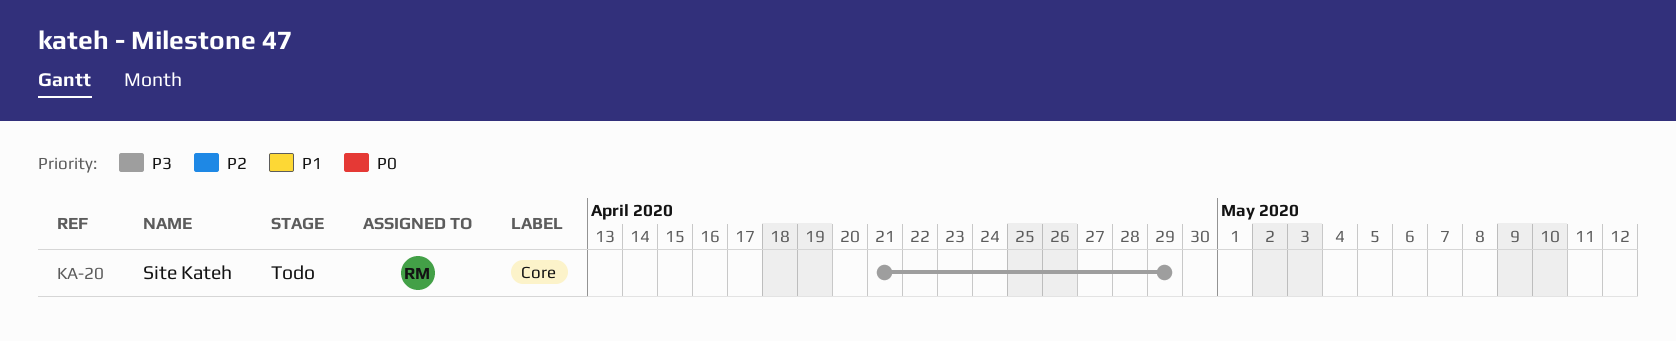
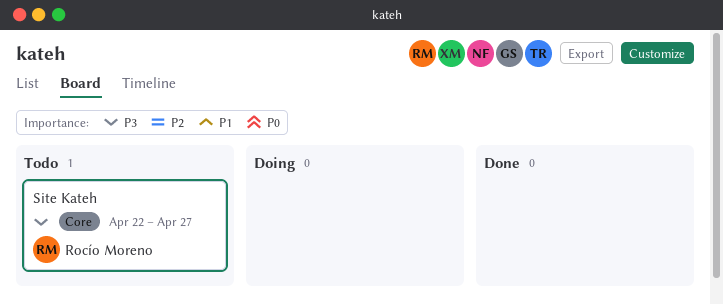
Site Kateh, start: Apr 21 -> Apr 22
Site Kateh, due: Apr 29 -> Apr 27

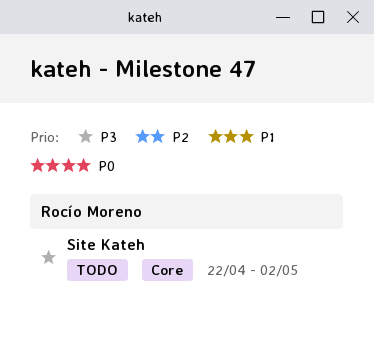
Site Kateh, due: Apr 27 -> May 2

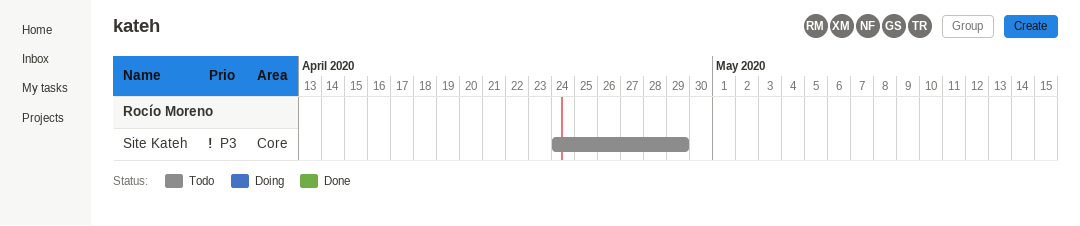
Site Kateh, start: Apr 22 -> Apr 24
Site Kateh, due: May 2 -> Apr 29

